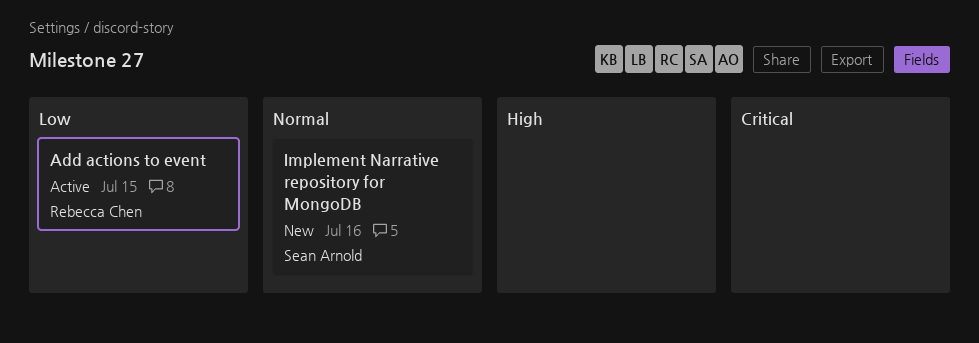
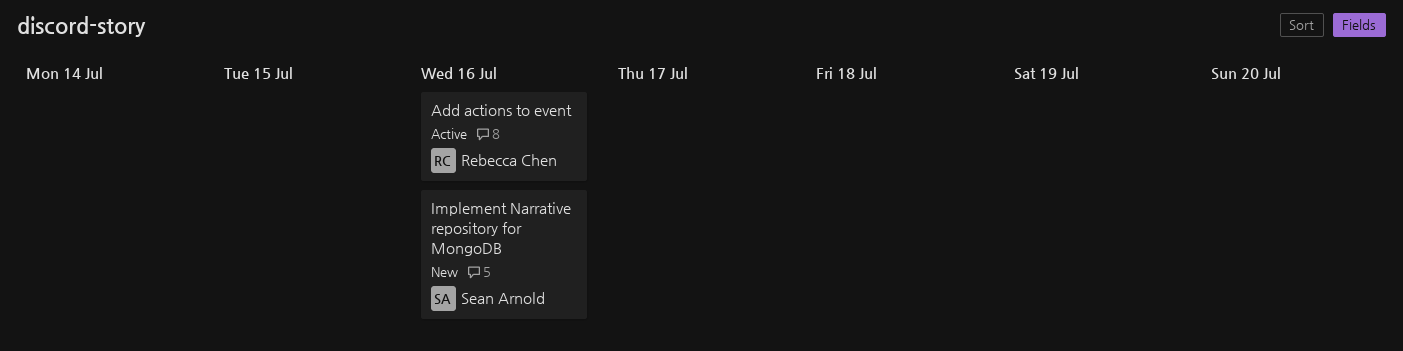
Add actions to event, due: Jul 15 -> Jul 16

